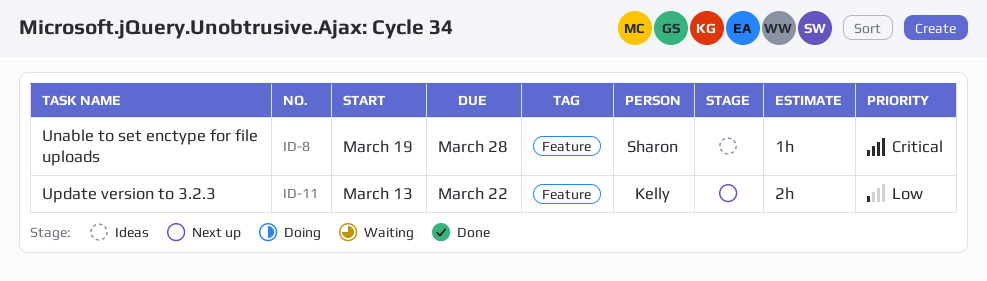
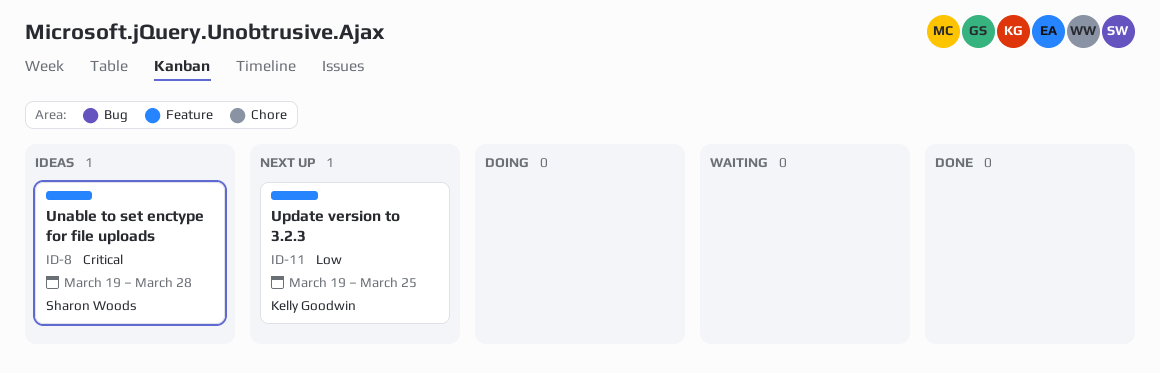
ID-11, start: Mar 13 -> Mar 19
ID-11, due: Mar 22 -> Mar 25

